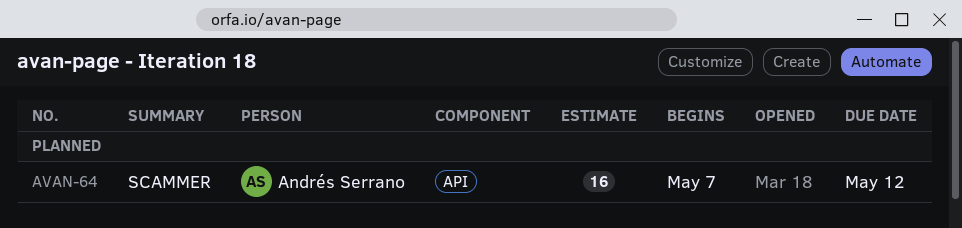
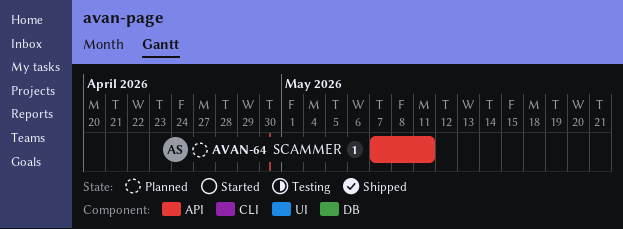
AVAN-64, estimate: 16 -> 1
AVAN-64, due: May 12 -> May 11

